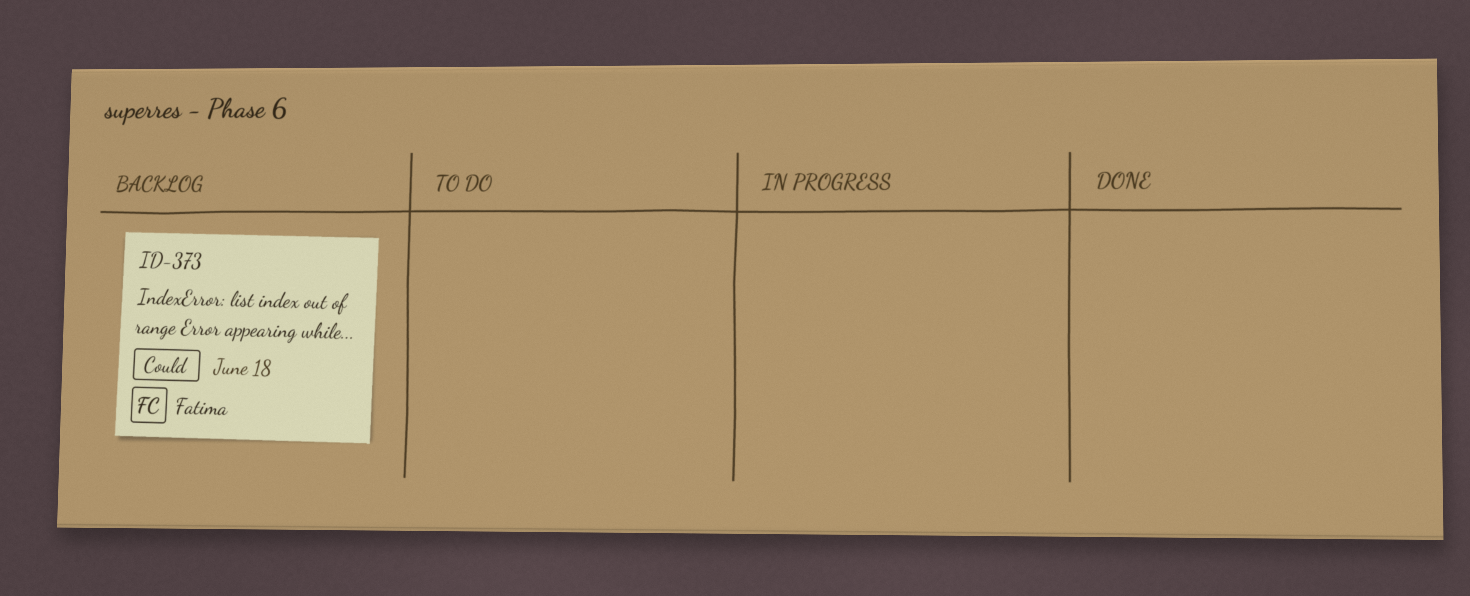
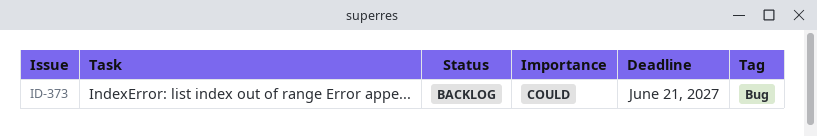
ID-373, due: Jun 18 -> Jun 21

